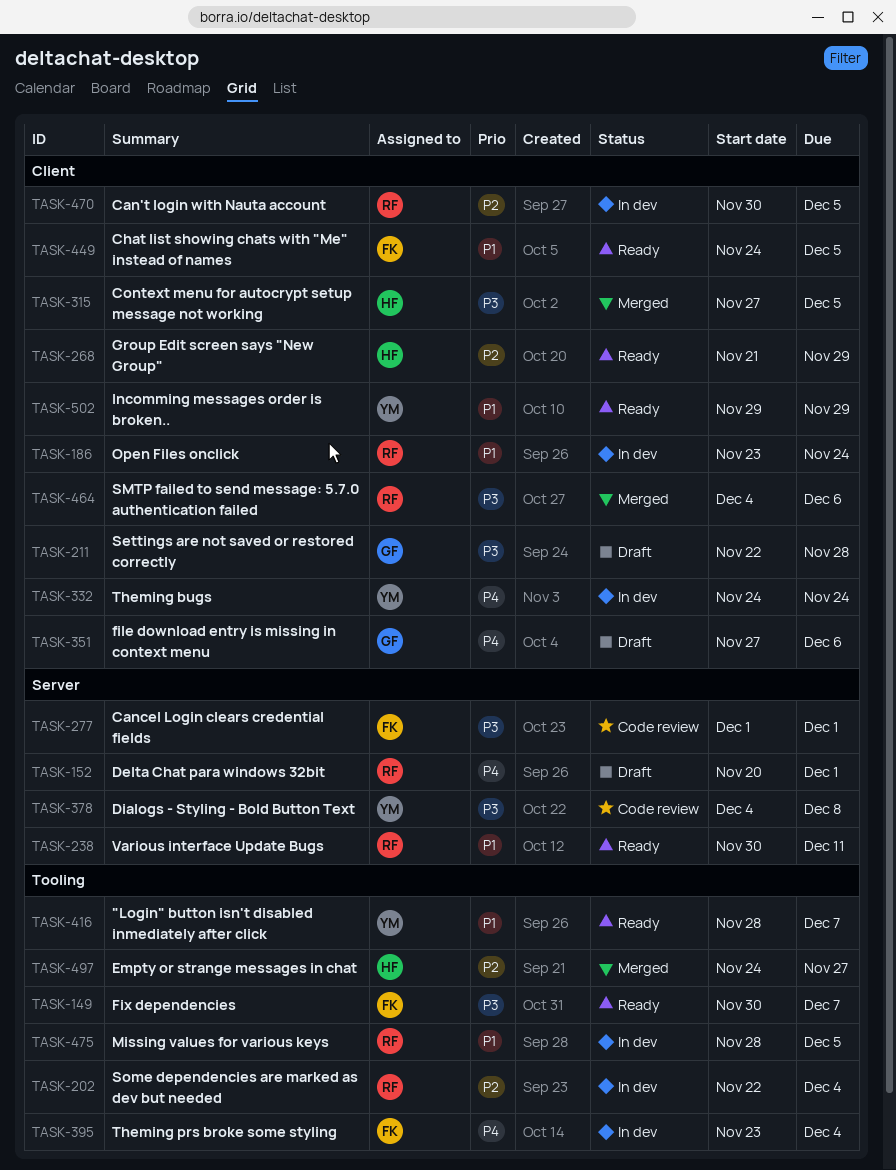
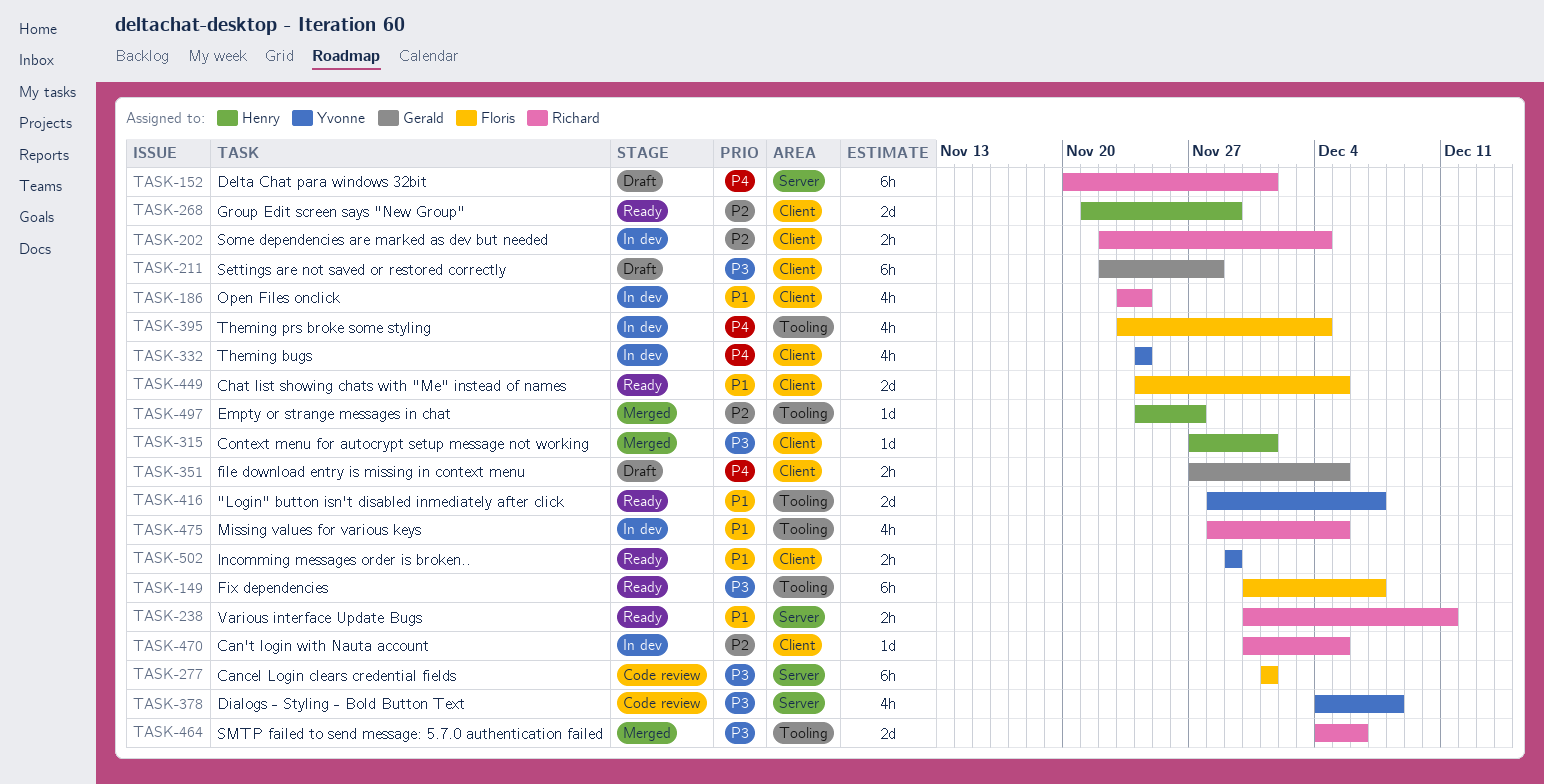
TASK-202, label: Tooling -> Client
TASK-315, due: Dec 5 -> Dec 1
TASK-351, due: Dec 6 -> Dec 5
TASK-464, label: Client -> Tooling

